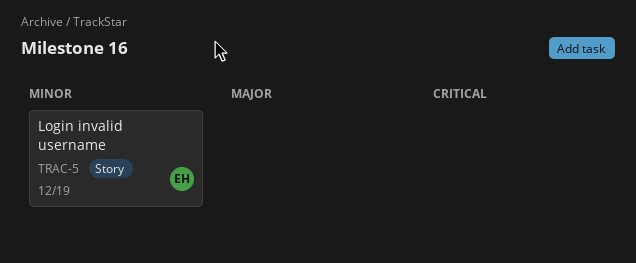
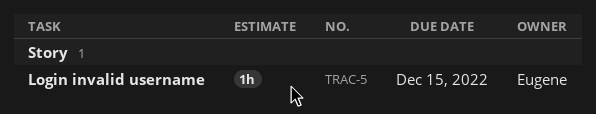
TRAC-5, due: Dec 19 -> Dec 15

